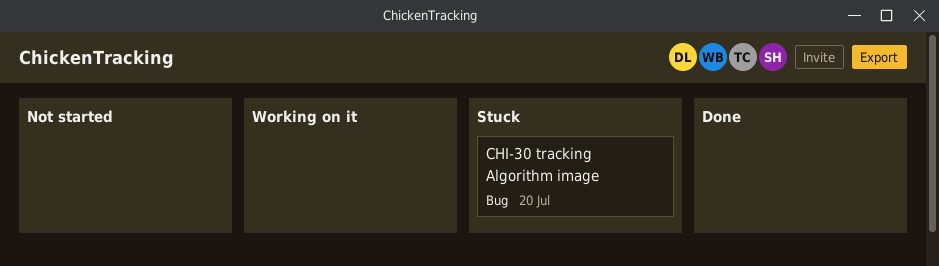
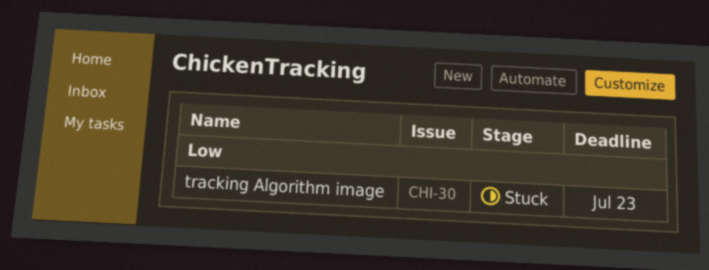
CHI-30, due: Jul 20 -> Jul 23

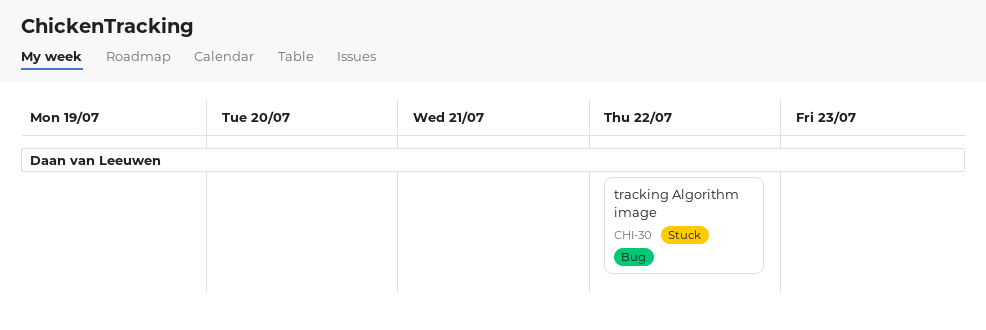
CHI-30, due: Jul 23 -> Jul 22

